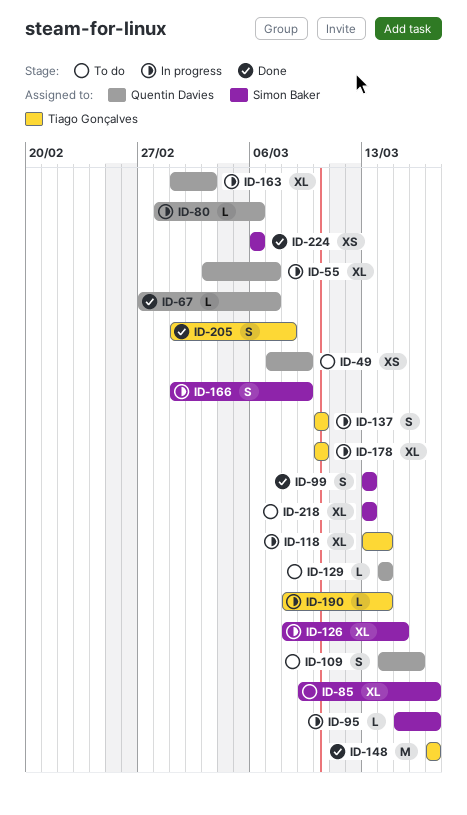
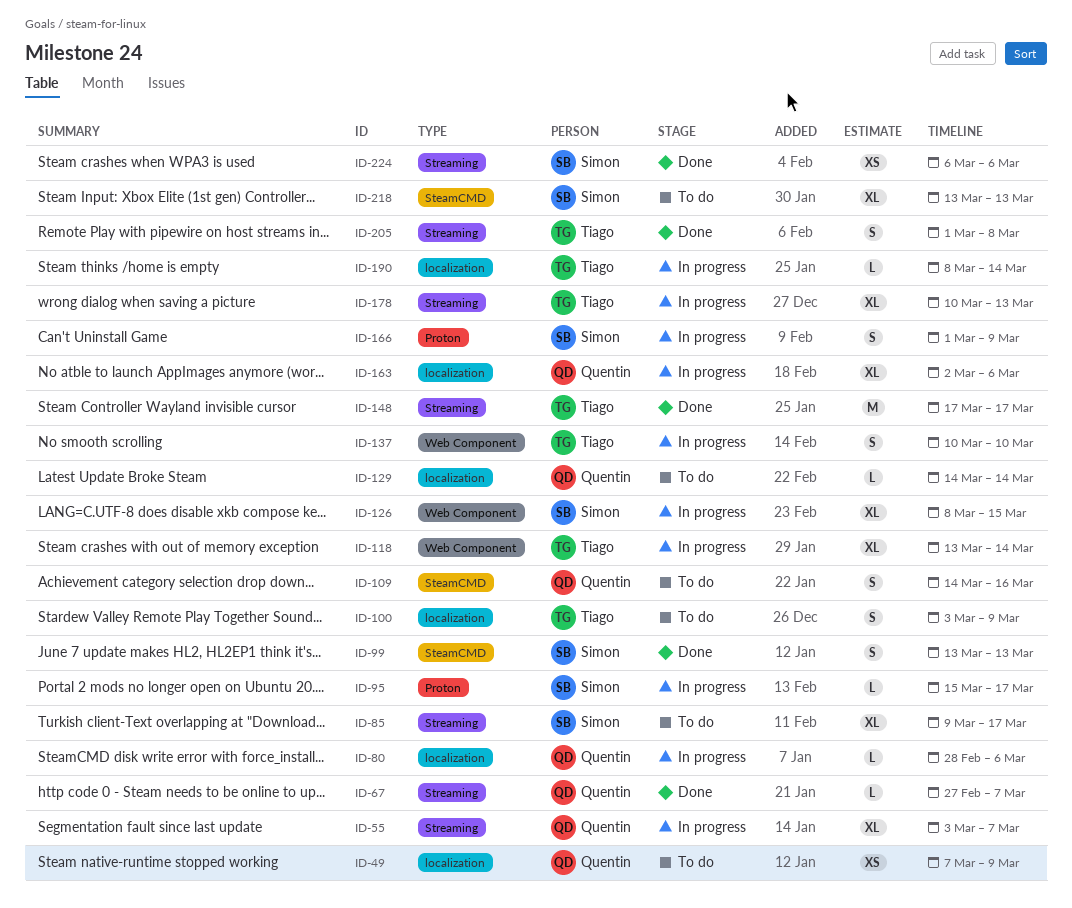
ID-100: none -> present
ID-163, start: Mar 1 -> Mar 2
ID-163, due: Mar 3 -> Mar 6
ID-178, due: Mar 10 -> Mar 13

